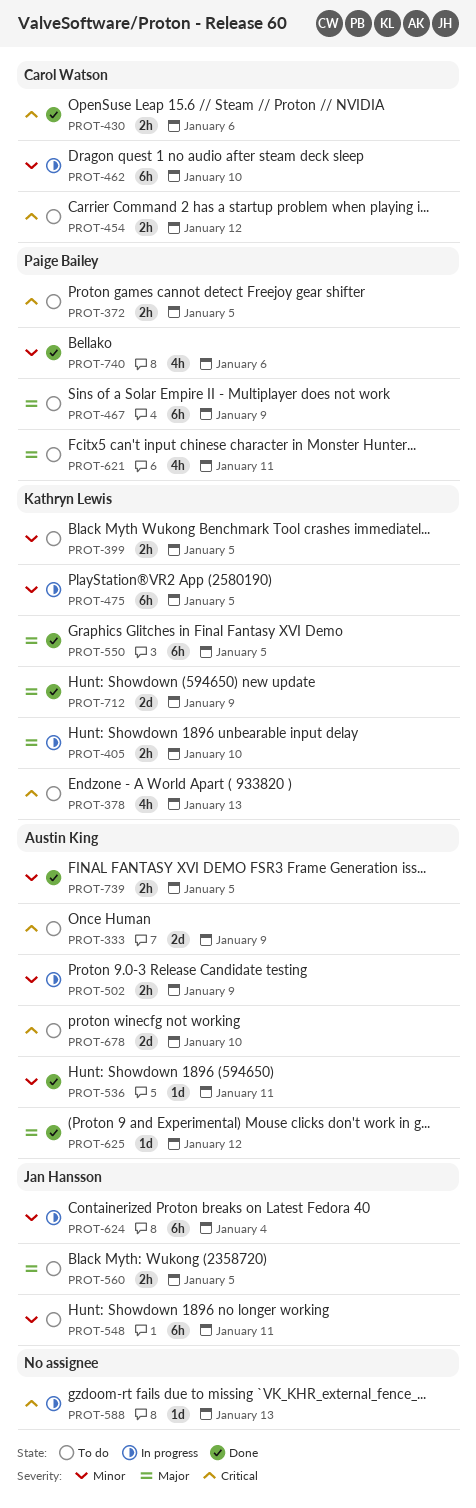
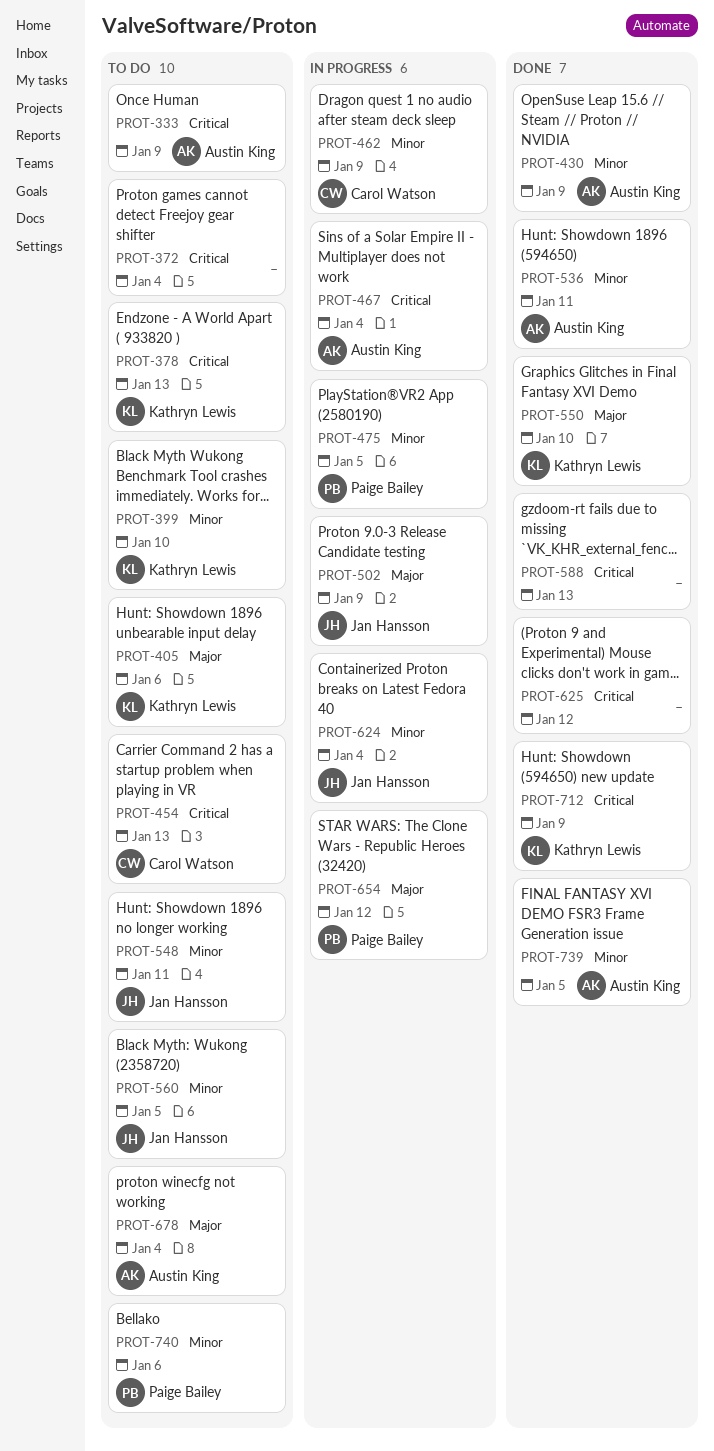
PROT-372, owner: Paige Bailey -> none
PROT-372, due: Jan 5 -> Jan 4
PROT-399, due: Jan 5 -> Jan 10
PROT-405, status: In progress -> To do
PROT-405, due: Jan 10 -> Jan 6
PROT-430, owner: Carol Watson -> Austin King
PROT-430, priority: Critical -> Minor
PROT-430, due: Jan 6 -> Jan 9
PROT-454, due: Jan 12 -> Jan 13
PROT-462, due: Jan 10 -> Jan 9
PROT-467, status: To do -> In progress
PROT-467, owner: Paige Bailey -> Austin King
PROT-467, priority: Major -> Critical
PROT-467, due: Jan 9 -> Jan 4
PROT-475, owner: Kathryn Lewis -> Paige Bailey
PROT-502, owner: Austin King -> Jan Hansson
PROT-502, priority: Minor -> Major
PROT-550, due: Jan 5 -> Jan 10
PROT-560, priority: Major -> Minor
PROT-588, status: In progress -> Done
PROT-621: present -> none
PROT-625, owner: Austin King -> none
PROT-625, priority: Major -> Critical
PROT-654: none -> present
PROT-678, priority: Critical -> Major
PROT-678, due: Jan 10 -> Jan 4
PROT-712, priority: Major -> Critical
PROT-740, status: Done -> To do

